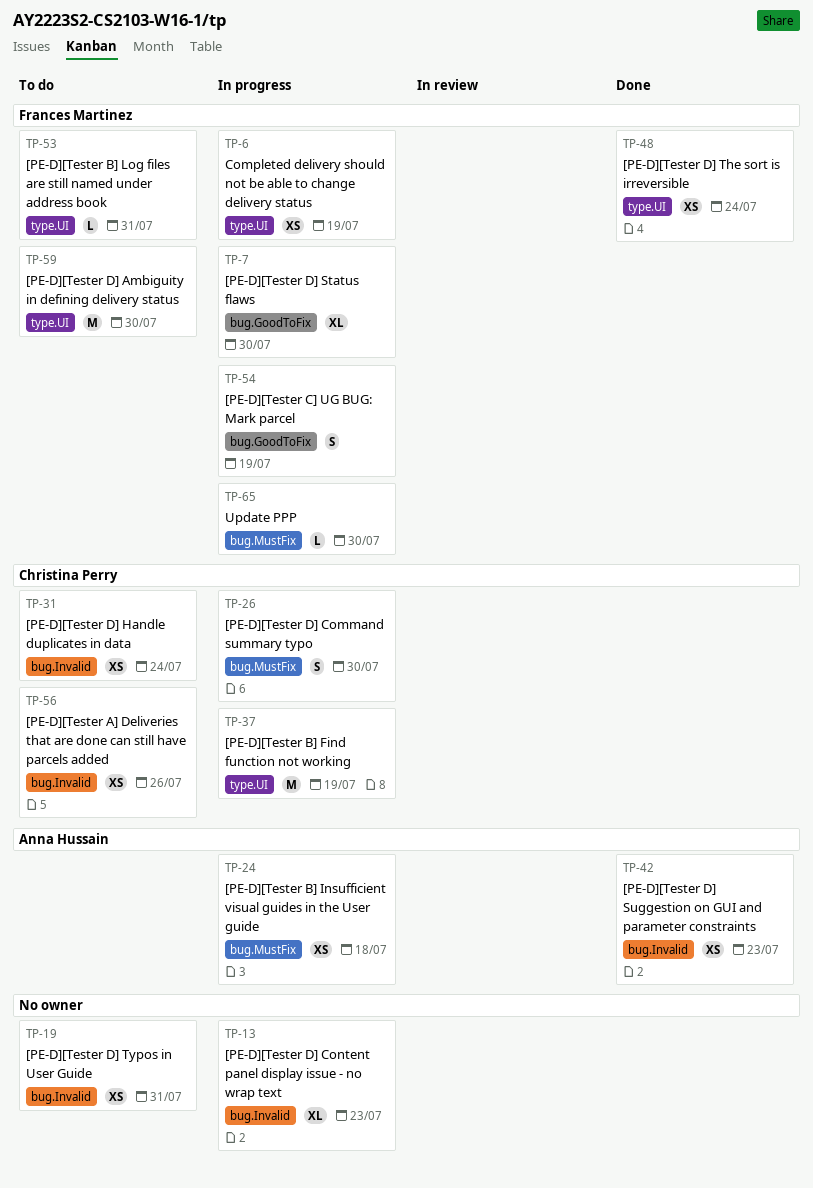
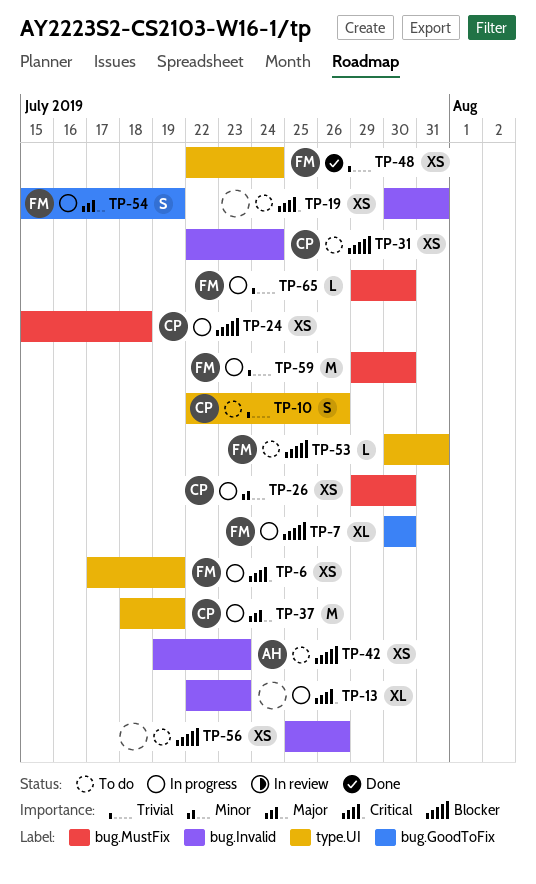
TP-10: none -> present
TP-24, owner: Anna Hussain -> Christina Perry
TP-26, estimate: S -> XS
TP-42, status: Done -> To do
TP-56, owner: Christina Perry -> none
TP-59, status: To do -> In progress
TP-59, label: type.UI -> bug.MustFix

